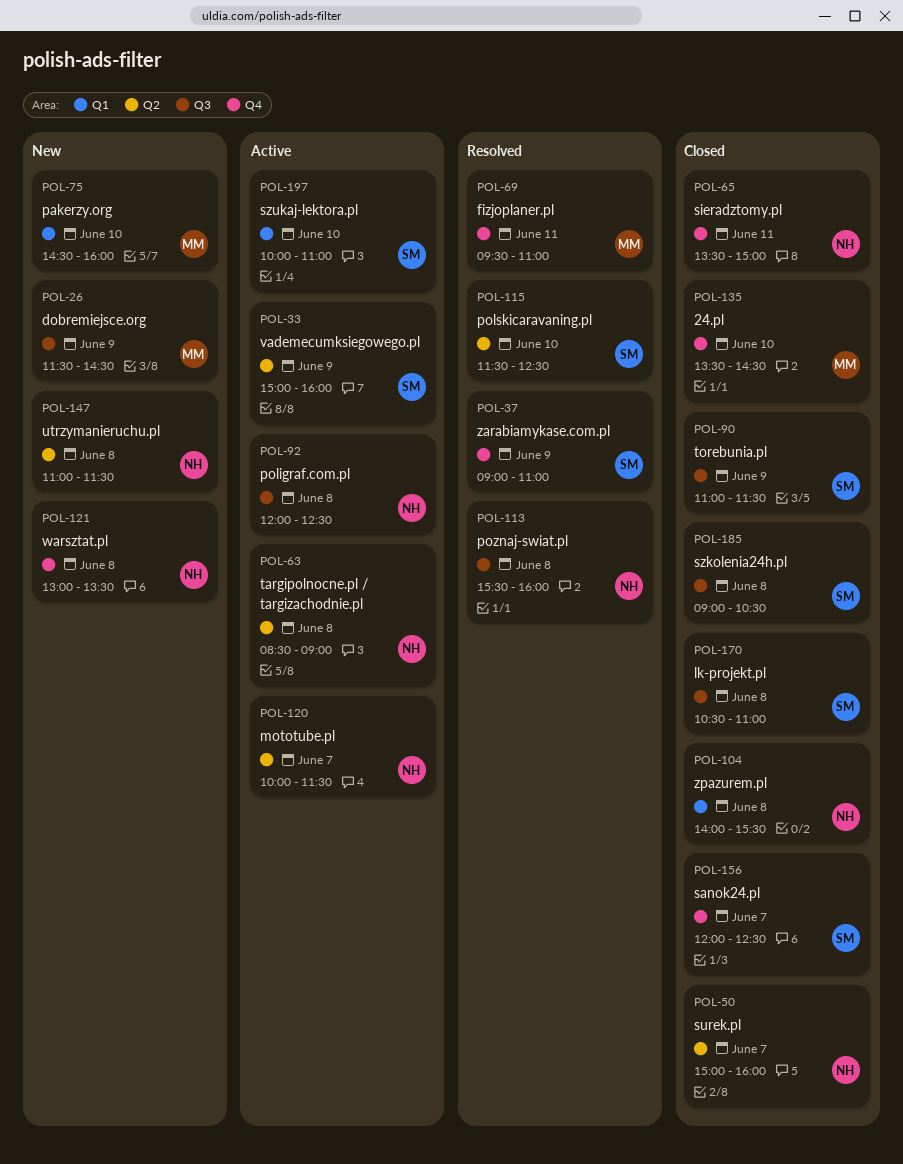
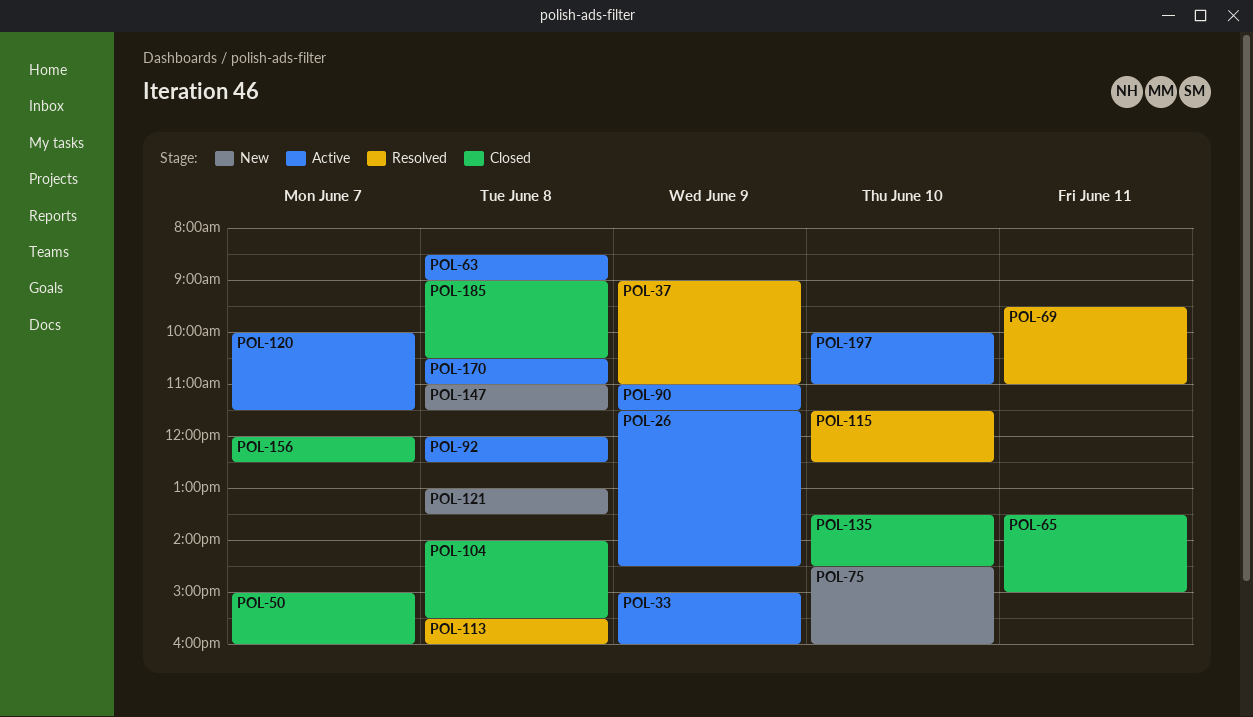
POL-26, status: New -> Active
POL-90, status: Closed -> Active
POL-170, status: Closed -> Active

